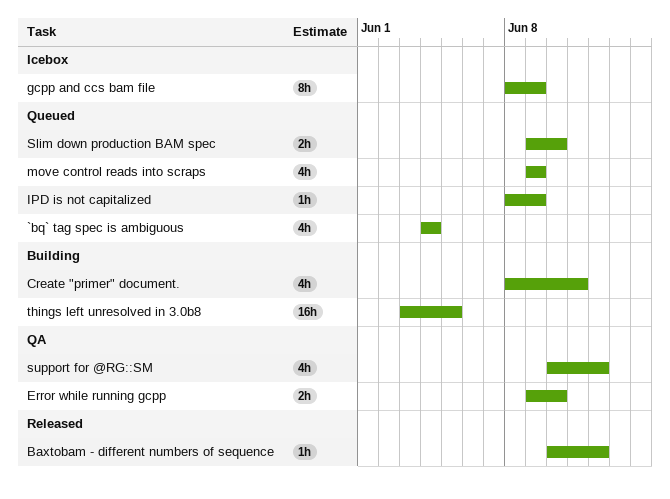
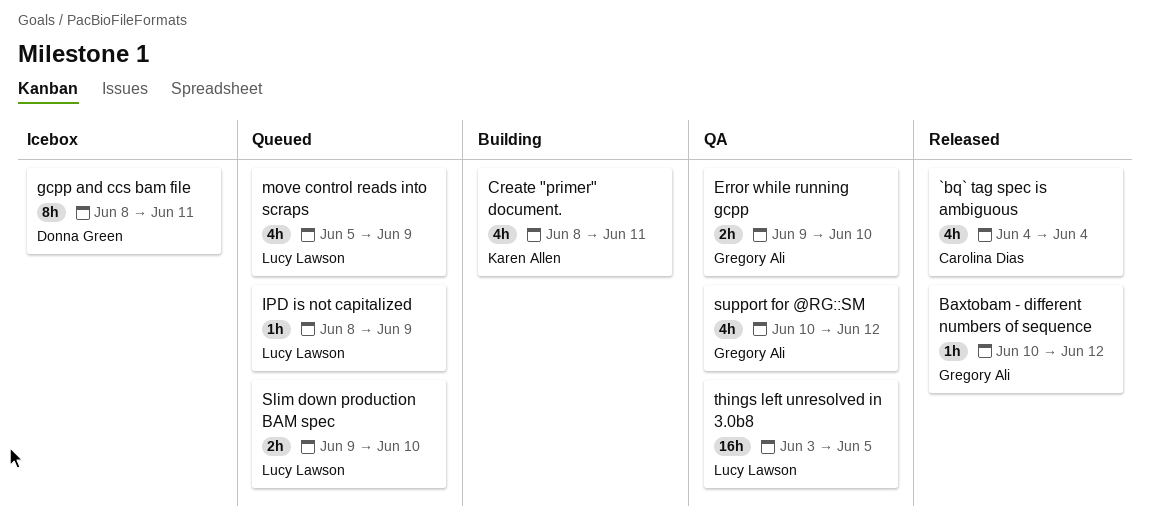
`bq` tag spec is ambiguous, status: Queued -> Released
gcpp and ccs bam file, due: Jun 9 -> Jun 11
move control reads into scraps, start: Jun 9 -> Jun 5
things left unresolved in 3.0b8, status: Building -> QA

